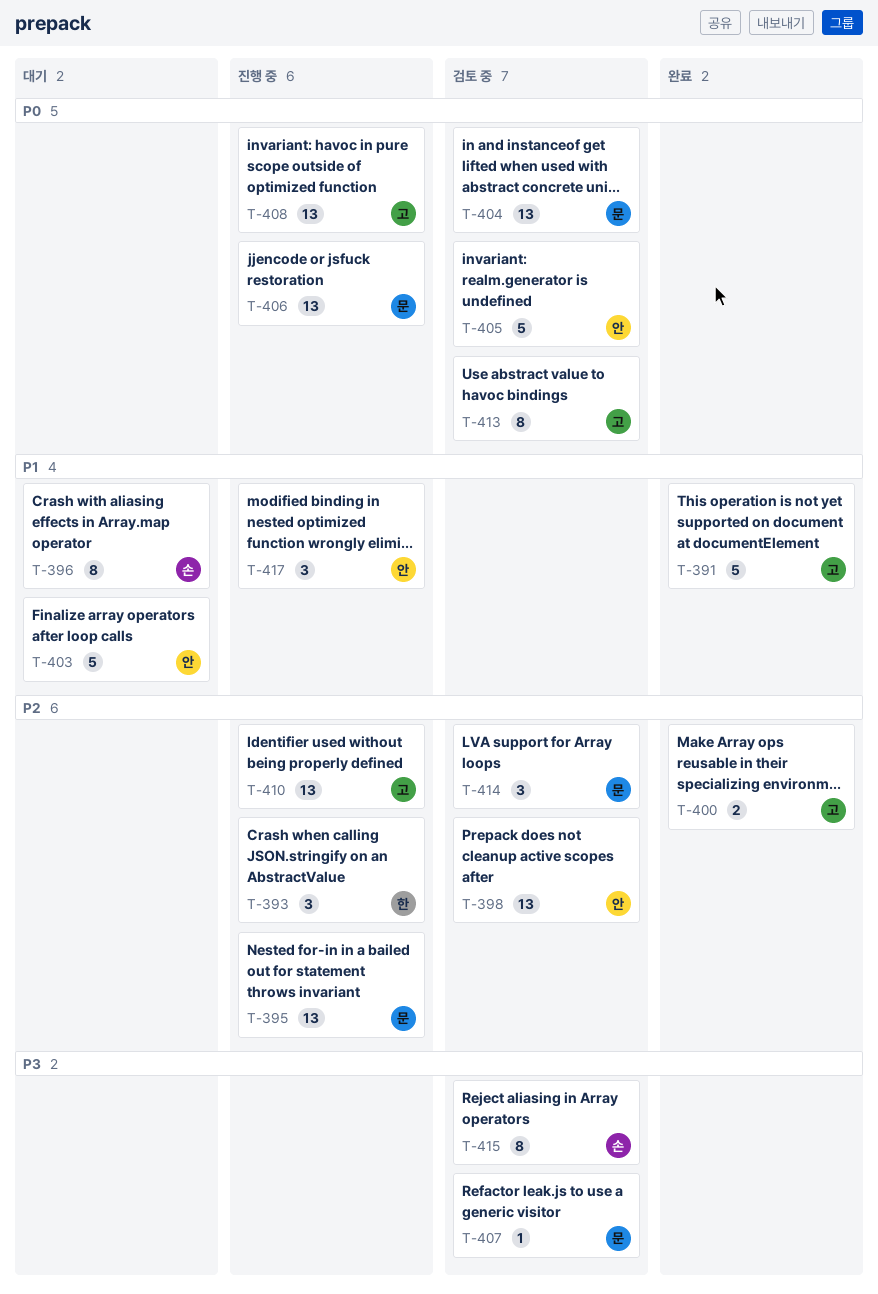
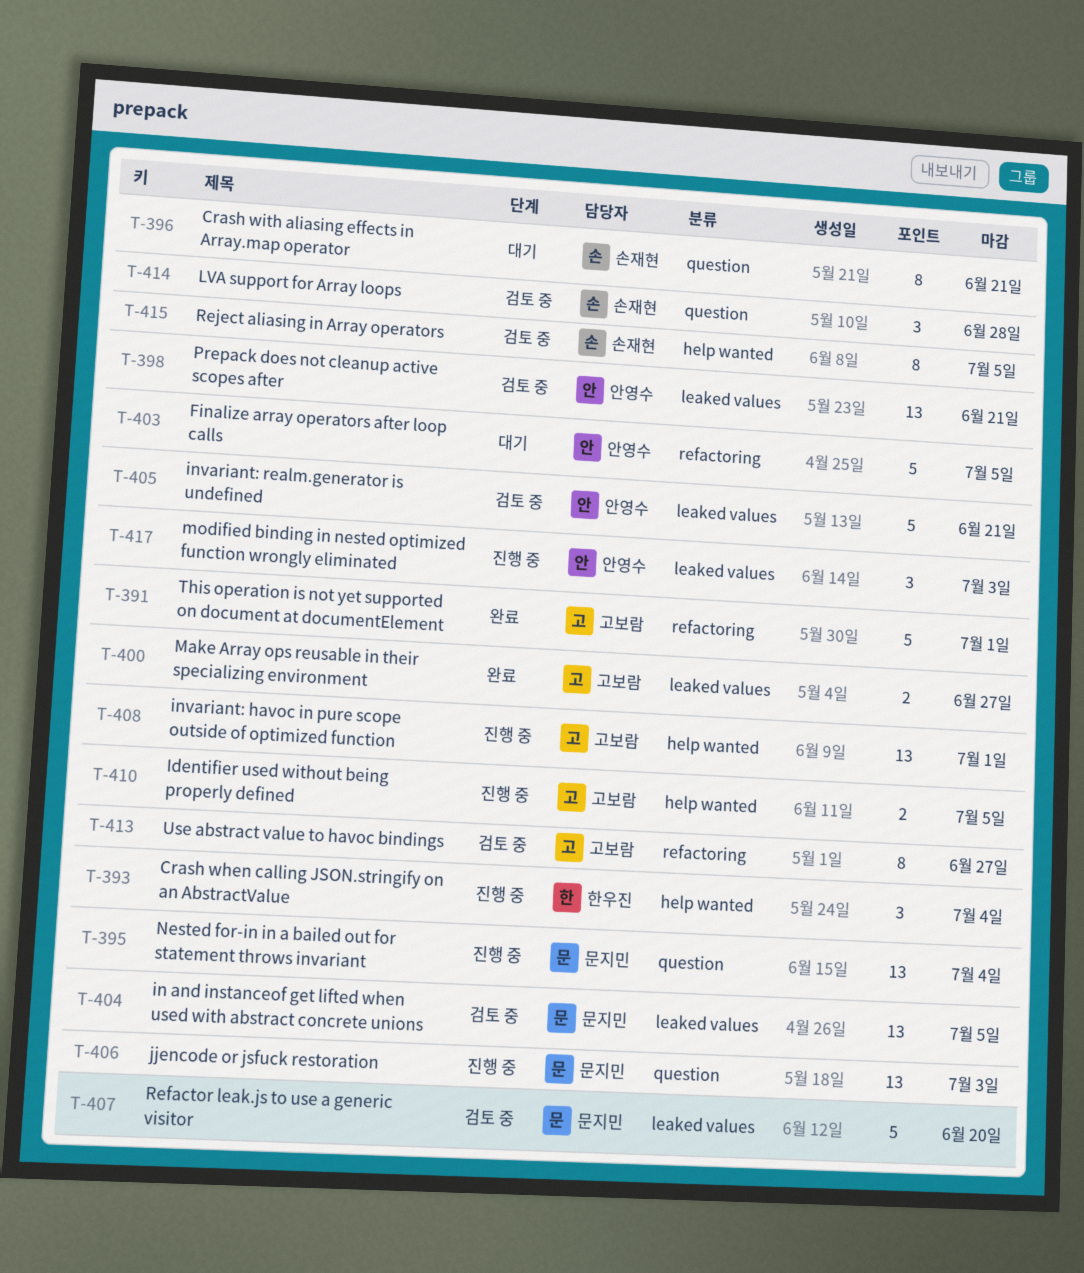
T-407, estimate: 1 -> 5
T-410, estimate: 13 -> 2
T-414, owner: 문지민 -> 손재현

